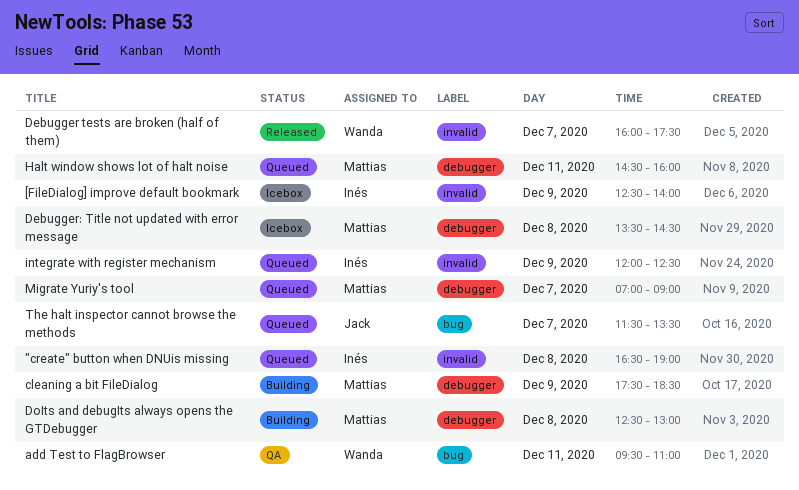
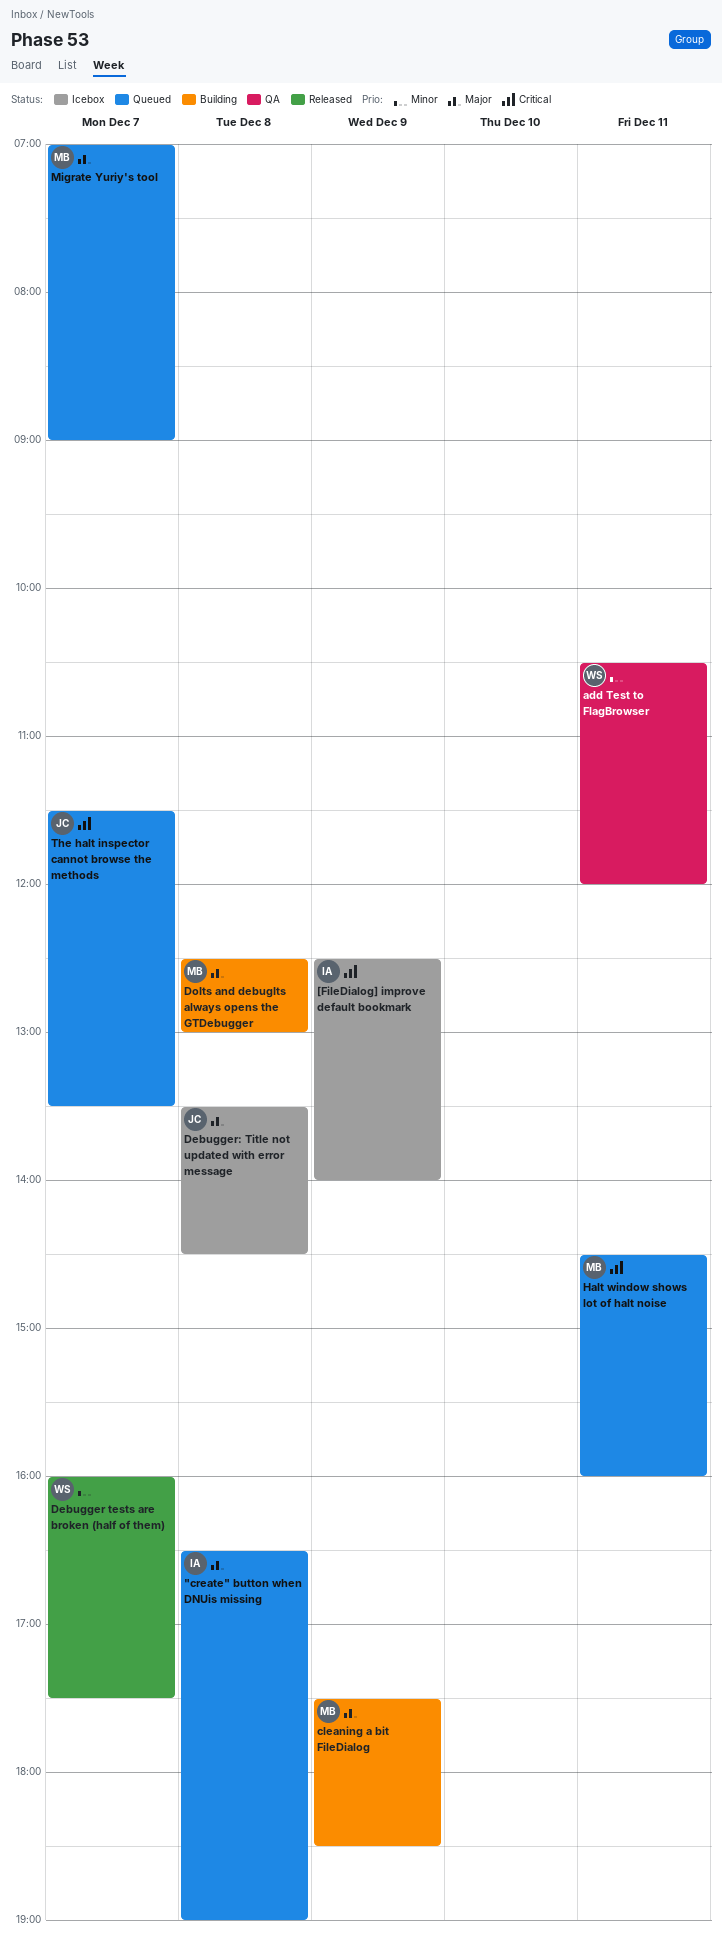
add Test to FlagBrowser, begins: 09:30 -> 10:30
add Test to FlagBrowser, ends: 11:00 -> 12:00
Debugger: Title not updated with error message, owner: Mattias -> Jack
integrate with register mechanism: present -> none

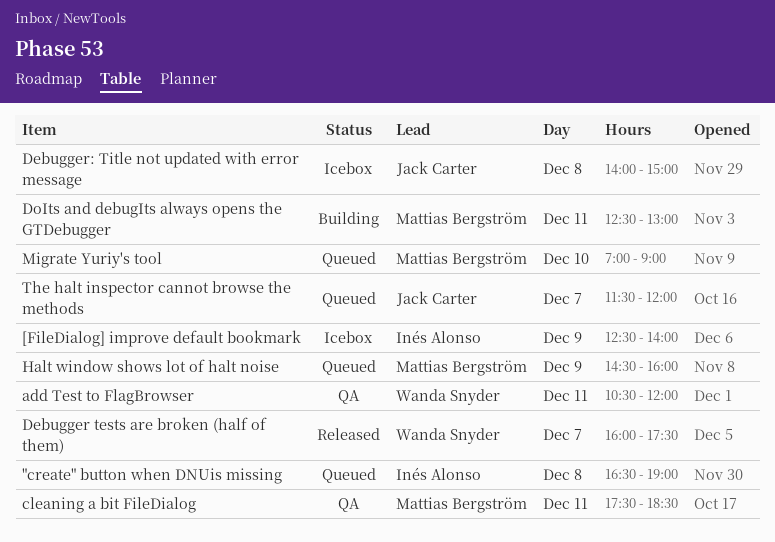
cleaning a bit FileDialog, status: Building -> QA
cleaning a bit FileDialog, day: Dec 9 -> Dec 11
Debugger: Title not updated with error message, begins: 13:30 -> 14:00
Debugger: Title not updated with error message, ends: 14:30 -> 15:00
DoIts and debugIts always opens the GTDebugger, day: Dec 8 -> Dec 11
Halt window shows lot of halt noise, day: Dec 11 -> Dec 9
Migrate Yuriy's tool, day: Dec 7 -> Dec 10
The halt inspector cannot browse the methods, ends: 13:30 -> 12:00

